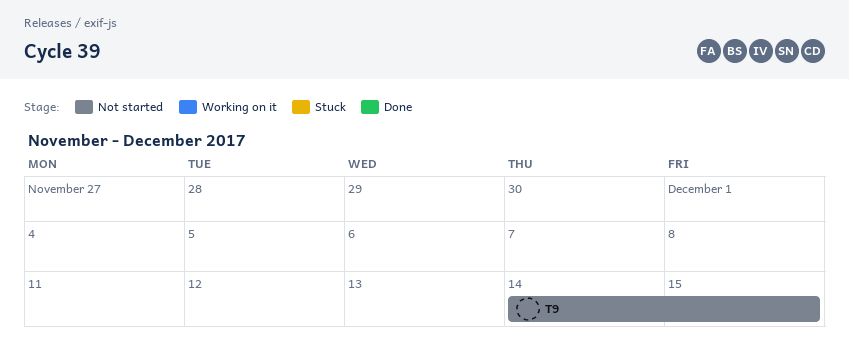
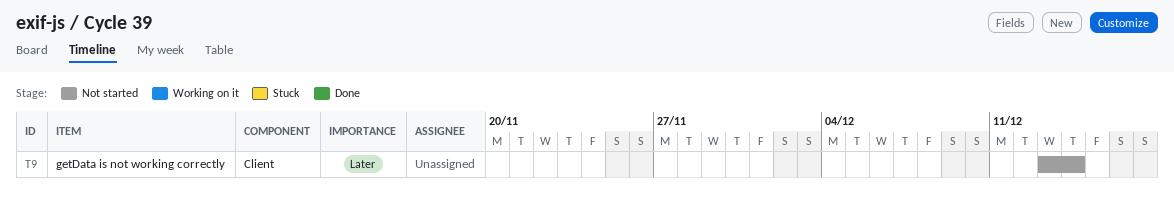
T9, start: Dec 14 -> Dec 13
T9, due: Dec 15 -> Dec 14

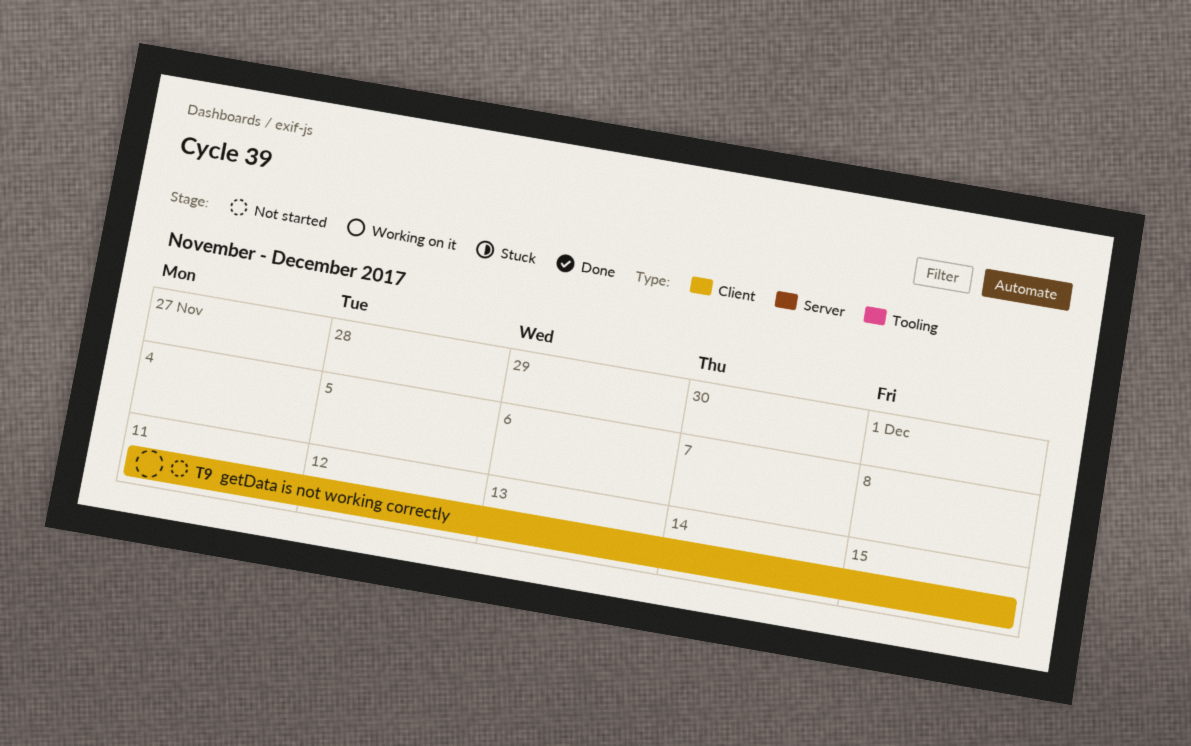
T9, start: Dec 13 -> Dec 11
T9, due: Dec 14 -> Dec 15

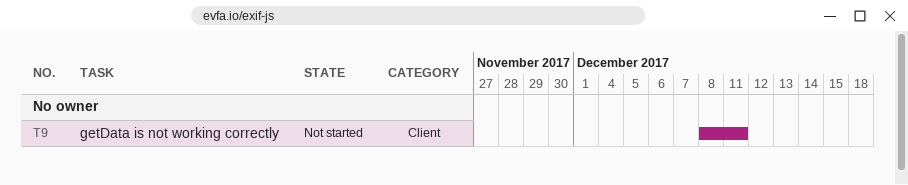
T9, start: Dec 11 -> Dec 8
T9, due: Dec 15 -> Dec 11

